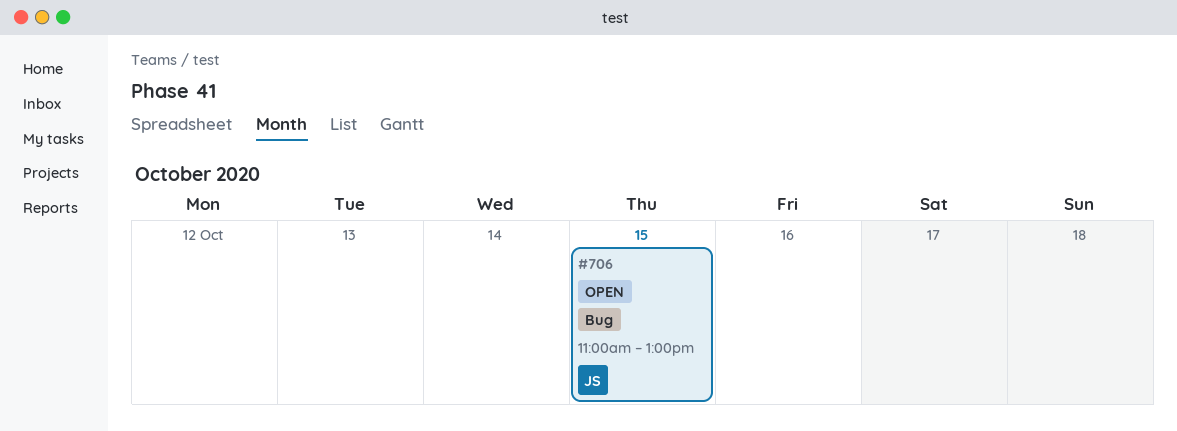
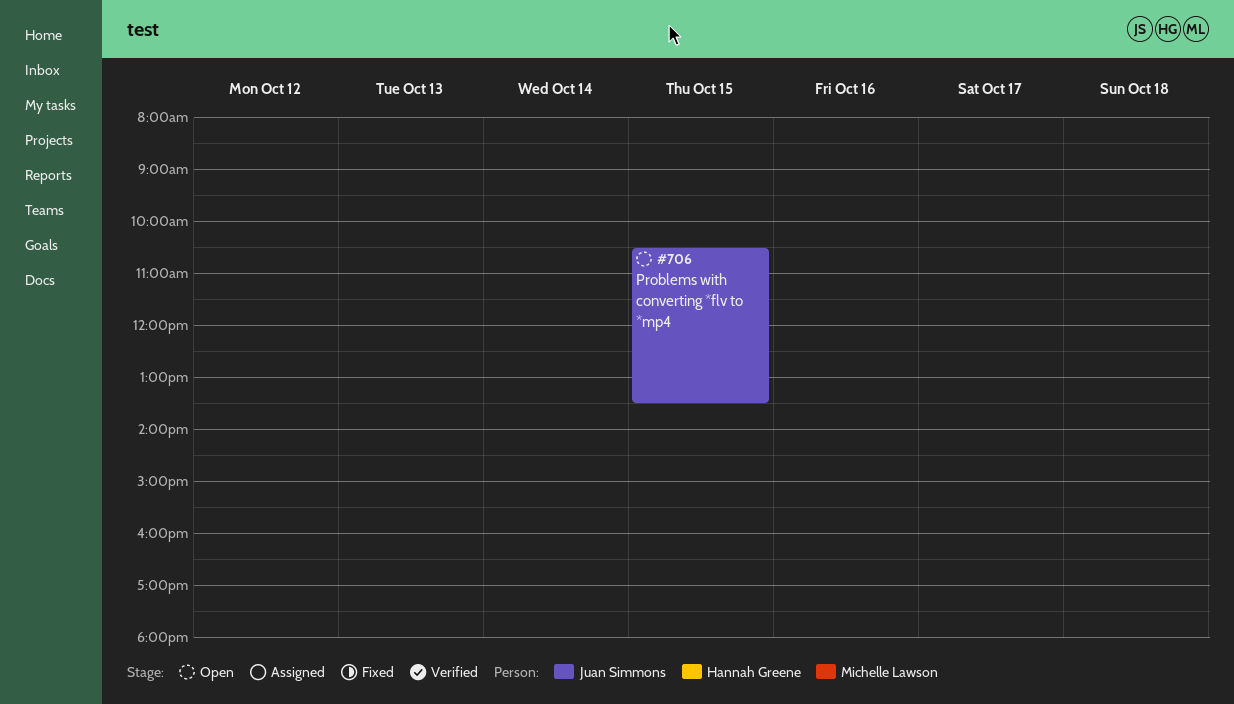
#706, begins: 11:00 -> 10:30
#706, ends: 13:00 -> 13:30

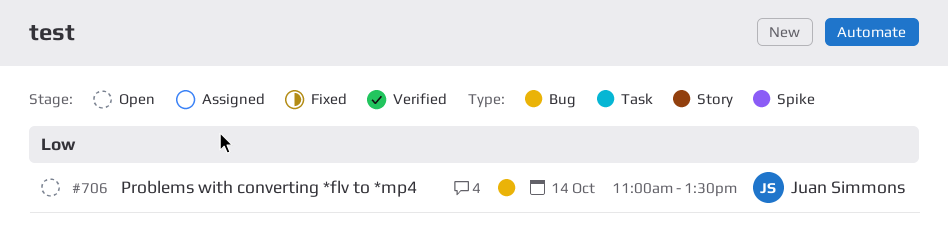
#706, day: Oct 15 -> Oct 14
#706, begins: 10:30 -> 11:00

